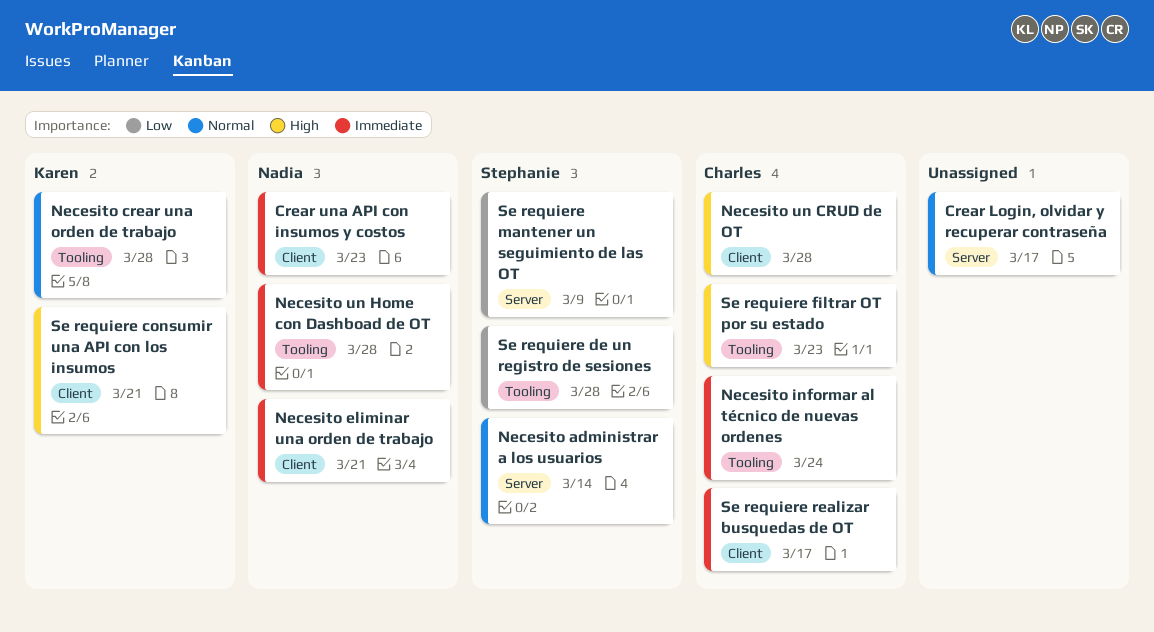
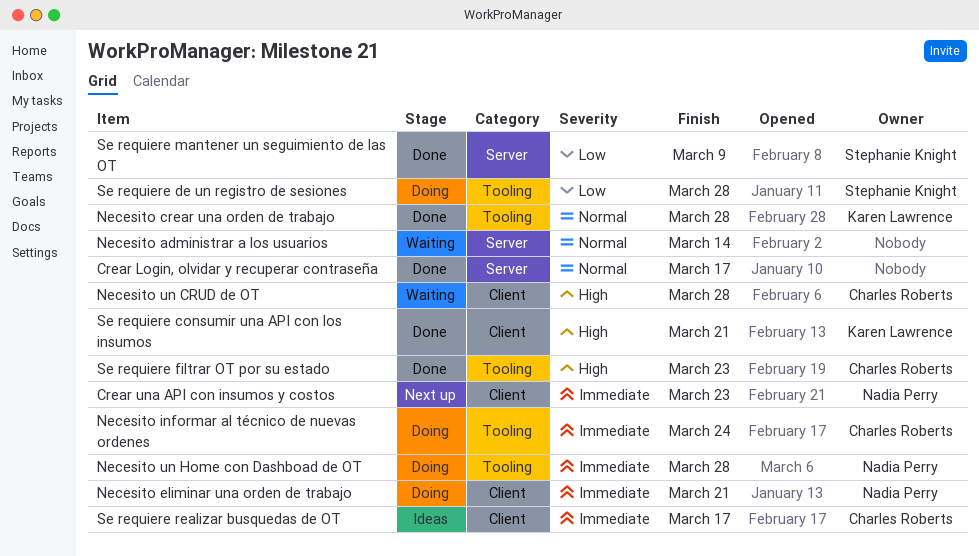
Necesito administrar a los usuarios, owner: Stephanie Knight -> none

